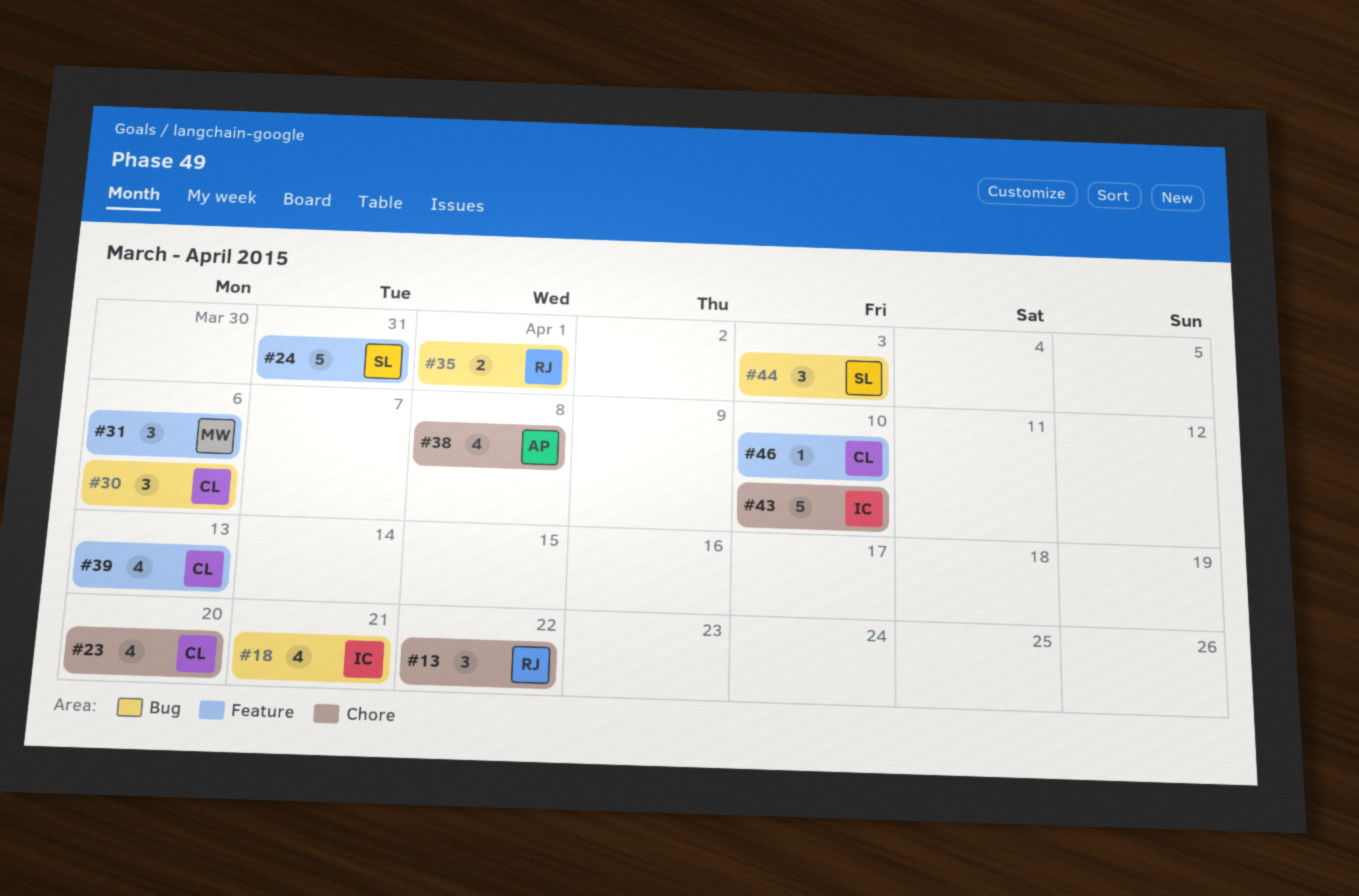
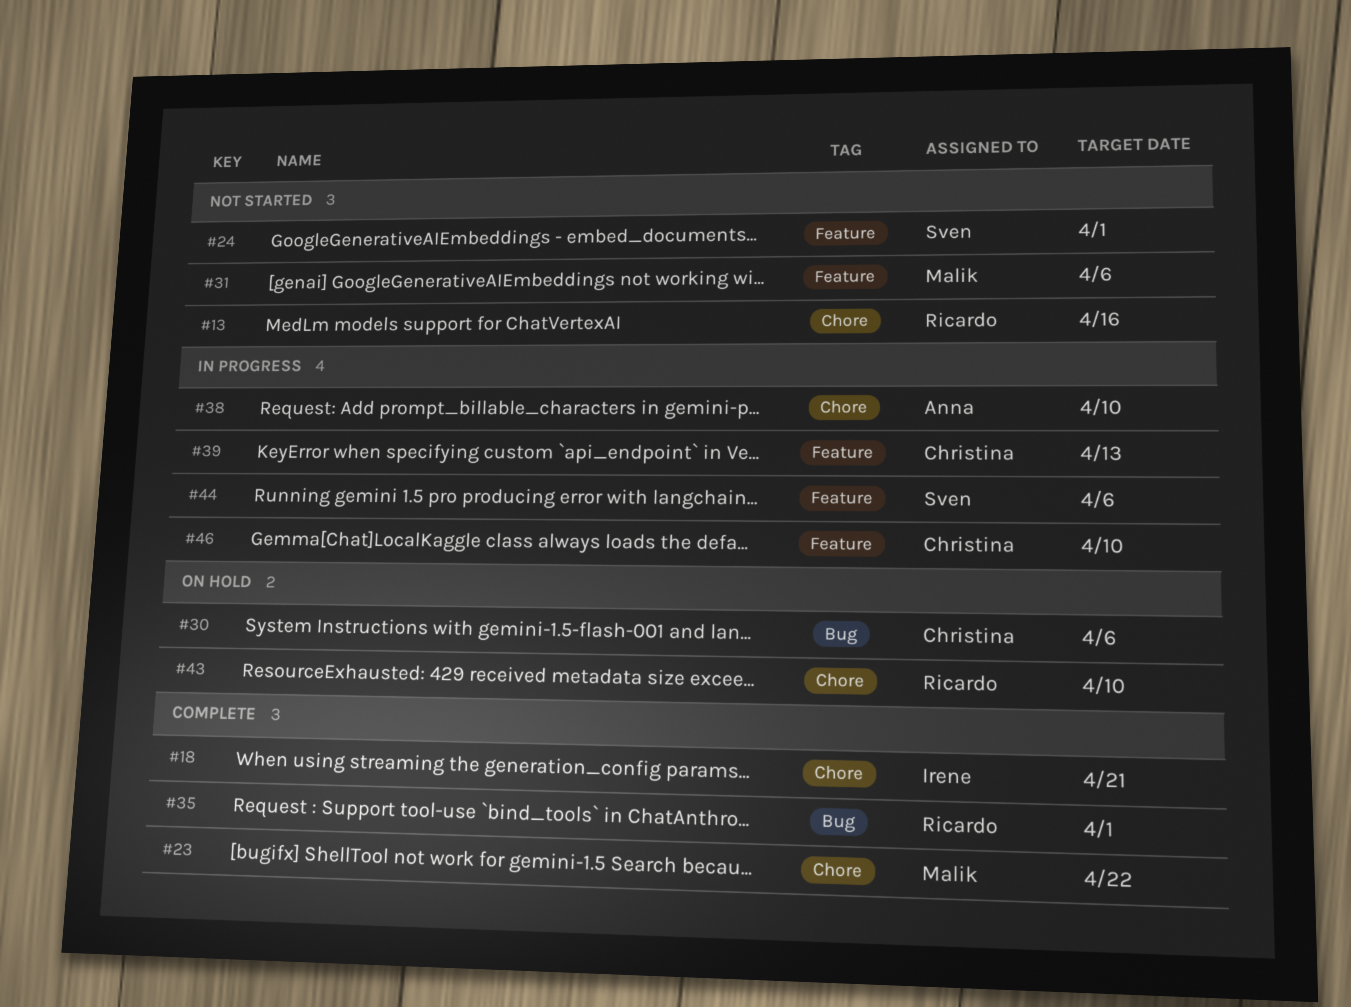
#13, due: Apr 22 -> Apr 16
#18, label: Bug -> Chore
#23, owner: Christina -> Malik
#23, due: Apr 20 -> Apr 22
#24, due: Mar 31 -> Apr 1
#38, due: Apr 8 -> Apr 10
#43, owner: Irene -> Ricardo
#44, label: Bug -> Feature
#44, due: Apr 3 -> Apr 6

